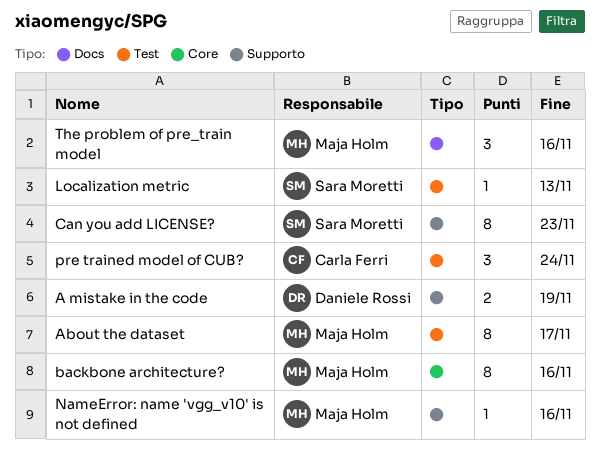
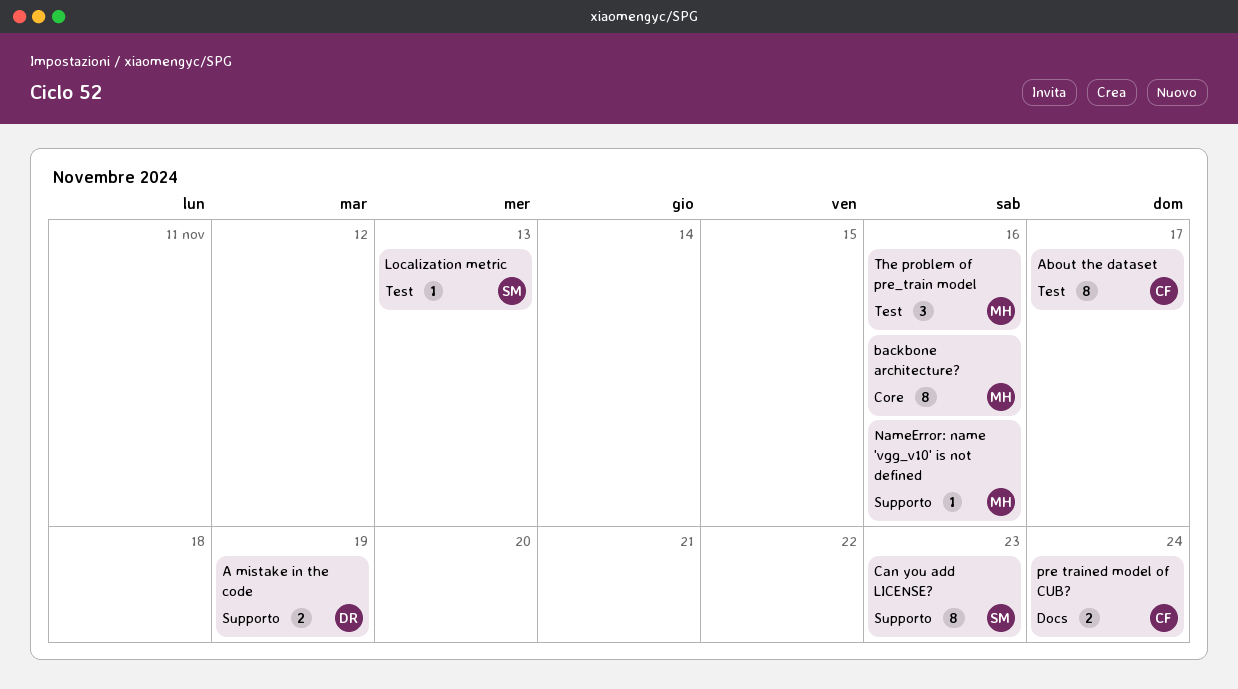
About the dataset, owner: Maja Holm -> Carla Ferri
pre trained model of CUB?, label: Test -> Docs
pre trained model of CUB?, estimate: 3 -> 2
The problem of pre_train model, label: Docs -> Test

